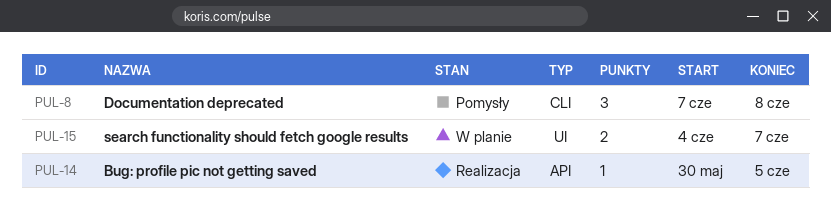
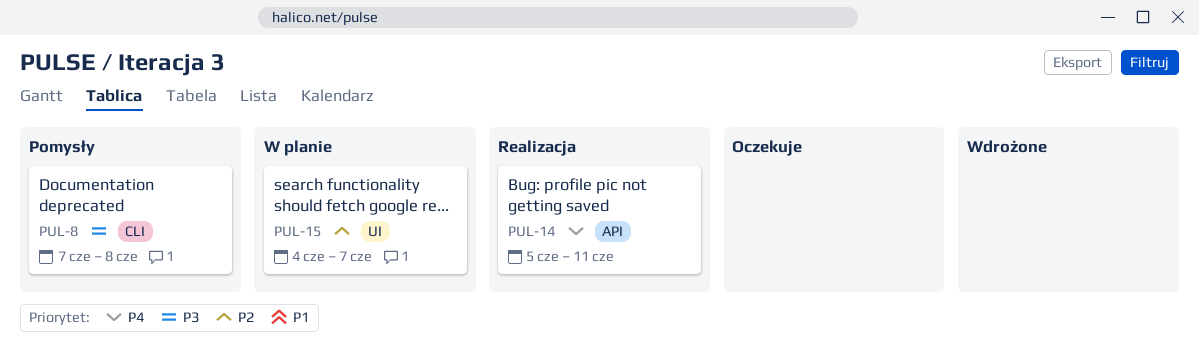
PUL-14, start: May 30 -> Jun 5
PUL-14, due: Jun 5 -> Jun 11

